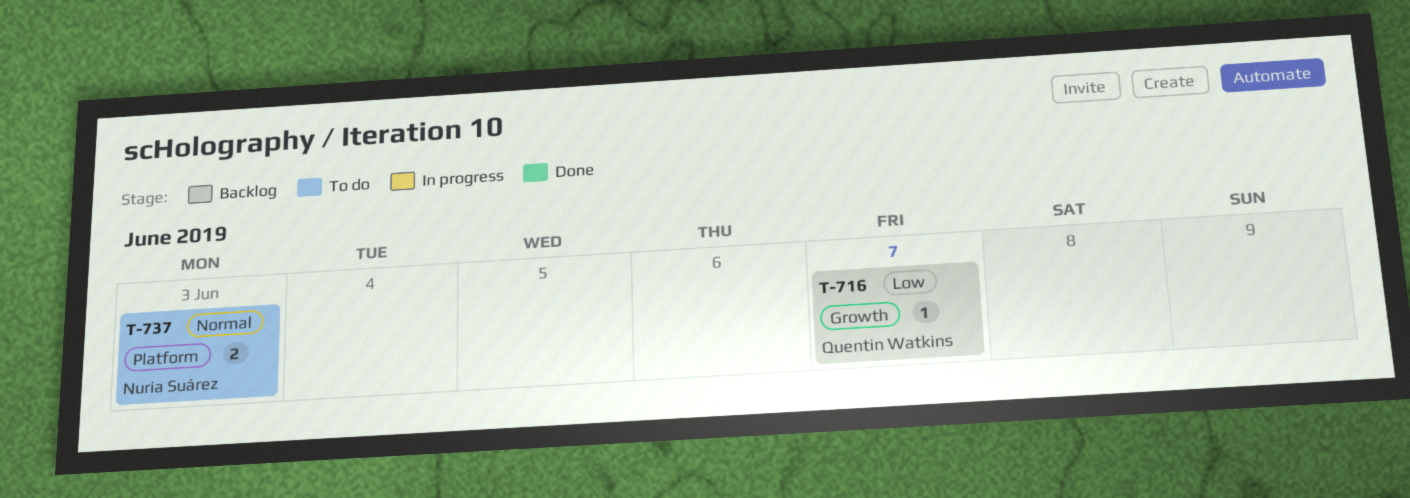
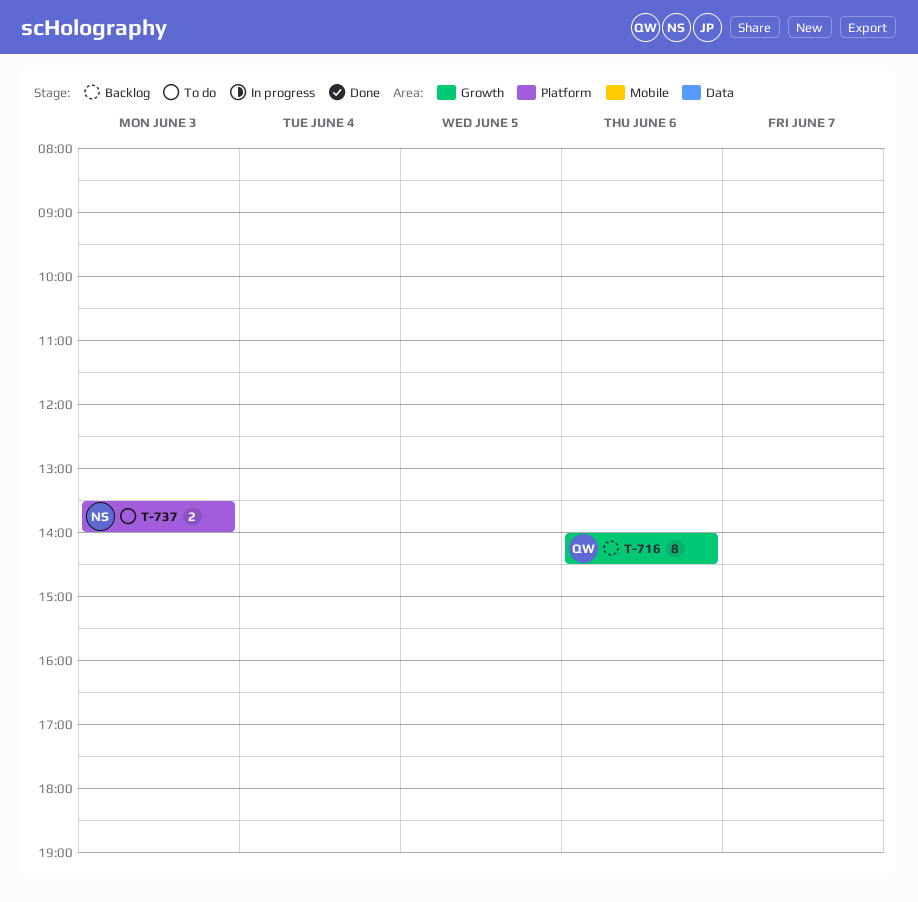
T-716, estimate: 1 -> 8
T-716, day: Jun 7 -> Jun 6

